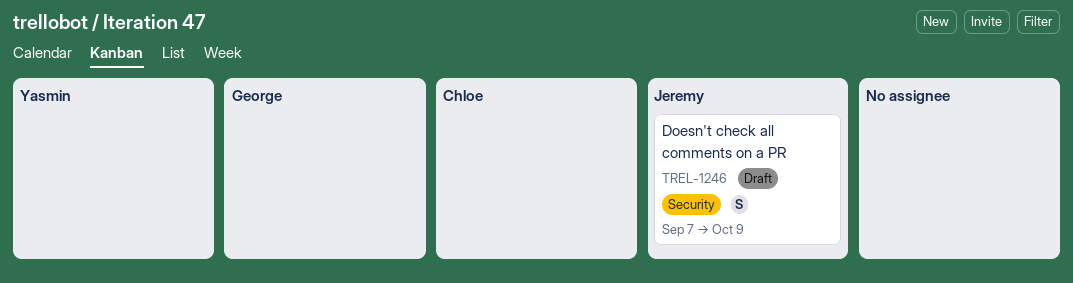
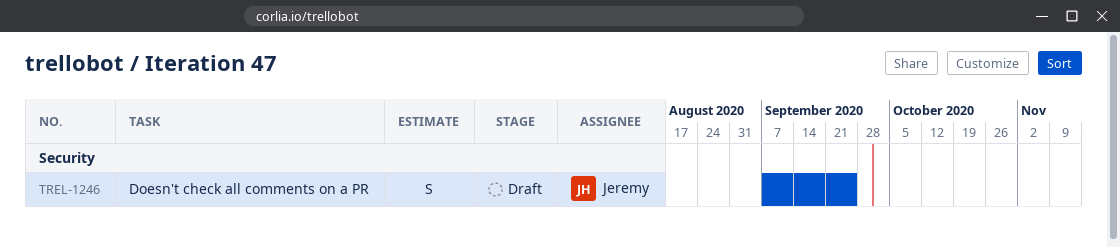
TREL-1246, due: Oct 9 -> Sep 25

